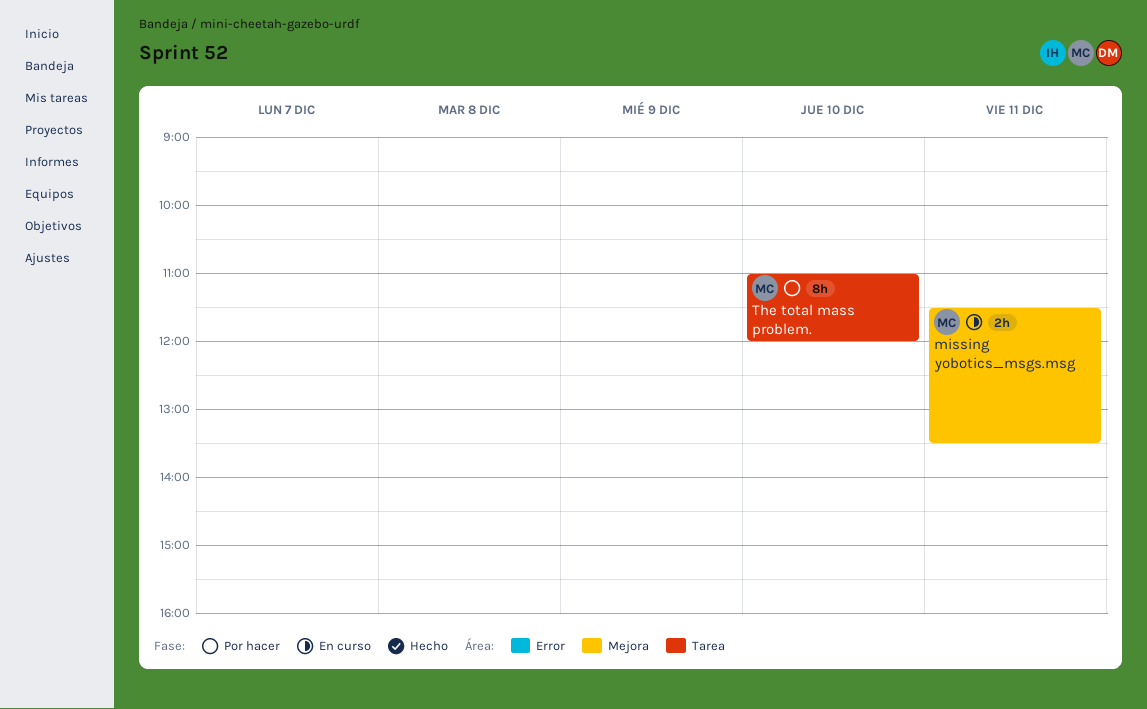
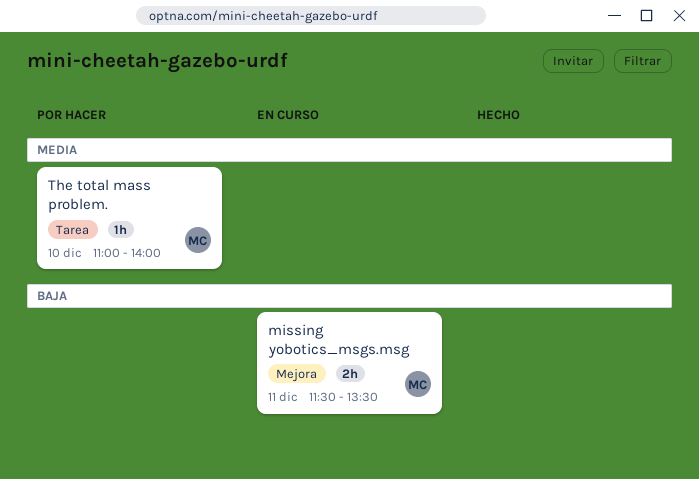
The total mass problem., estimate: 8h -> 1h
The total mass problem., ends: 12:00 -> 14:00

